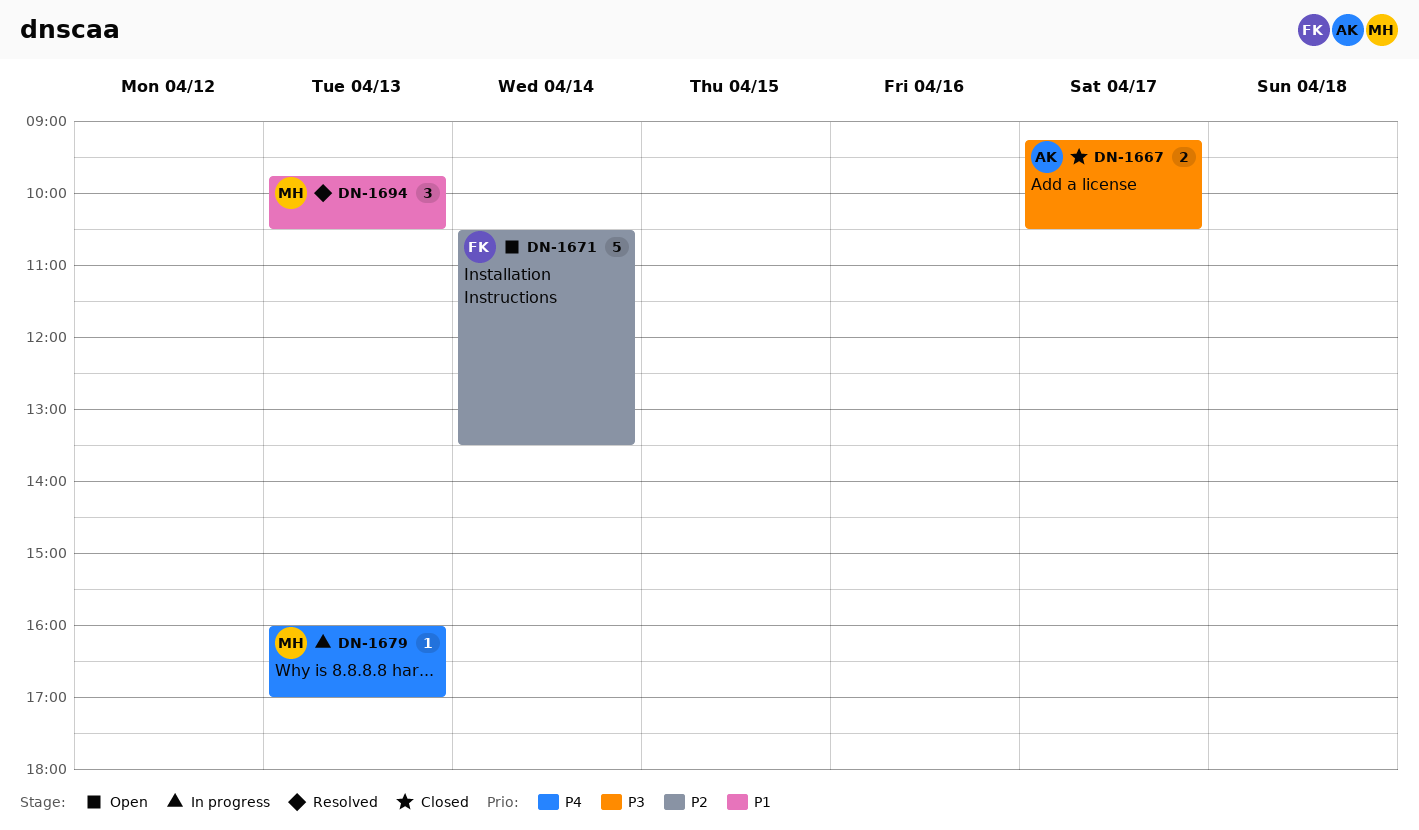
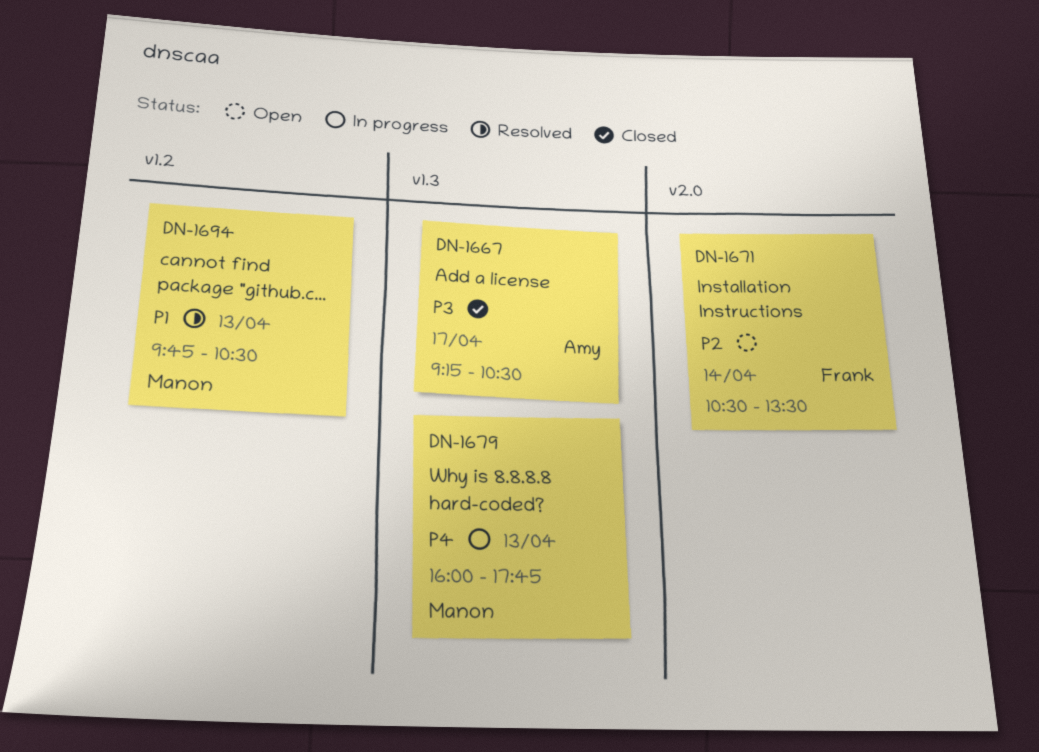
DN-1679, ends: 17:00 -> 17:45

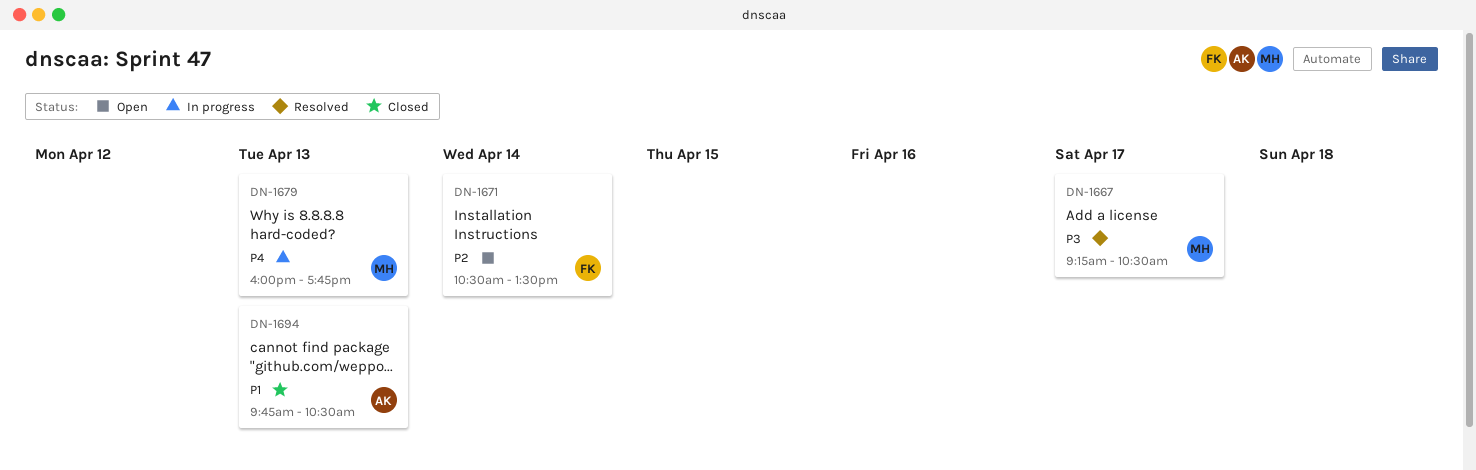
DN-1667, status: Closed -> Resolved
DN-1667, owner: Amy -> Manon
DN-1694, status: Resolved -> Closed
DN-1694, owner: Manon -> Amy

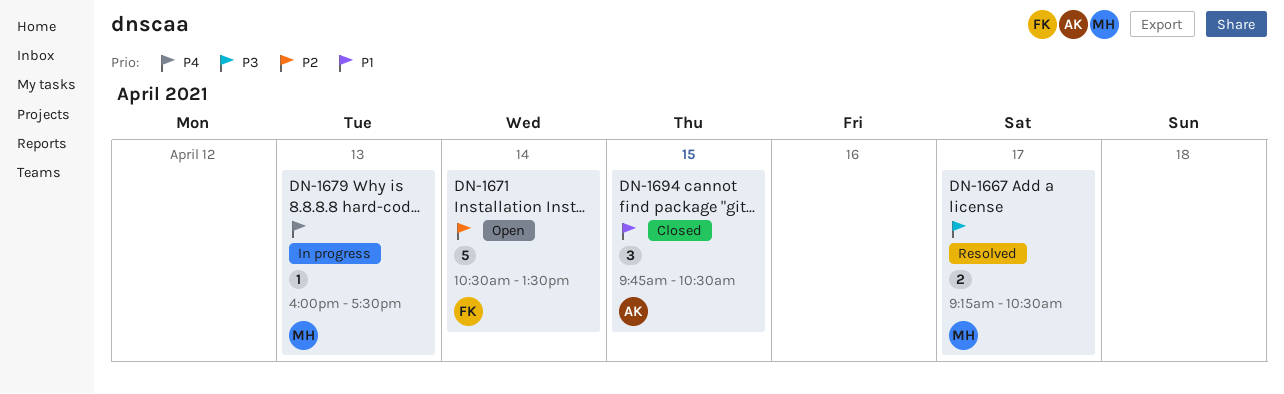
DN-1679, ends: 17:45 -> 17:30
DN-1694, day: Apr 13 -> Apr 15

